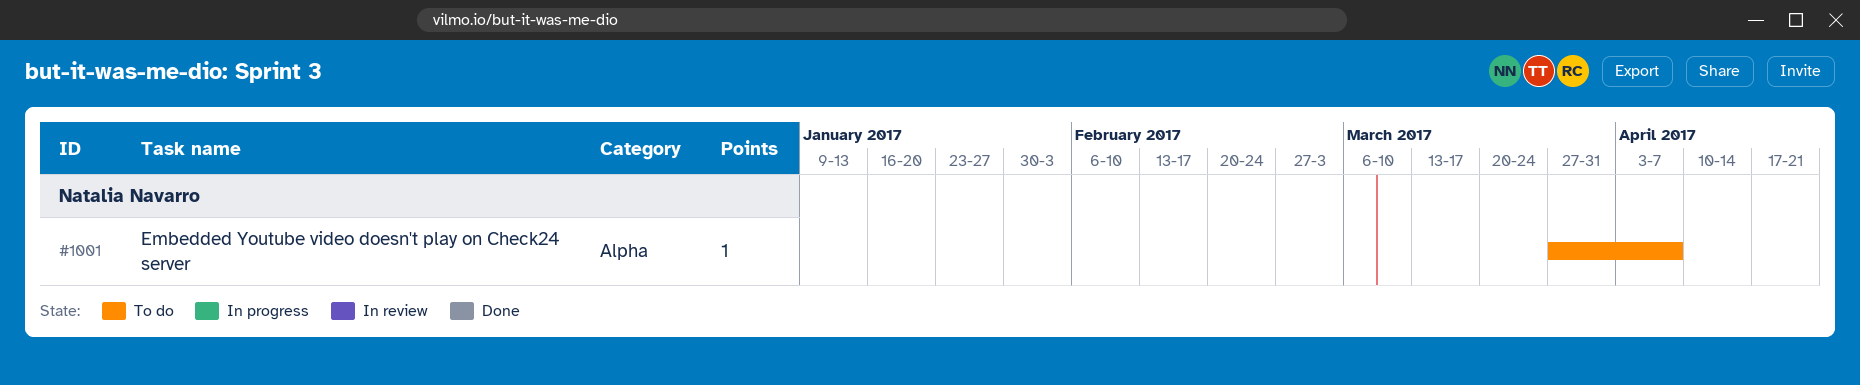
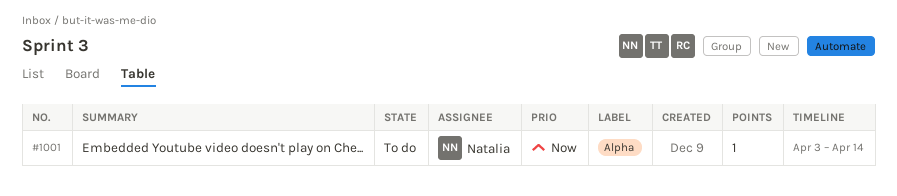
#1001, start: Mar 27 -> Apr 3
#1001, due: Apr 7 -> Apr 14

